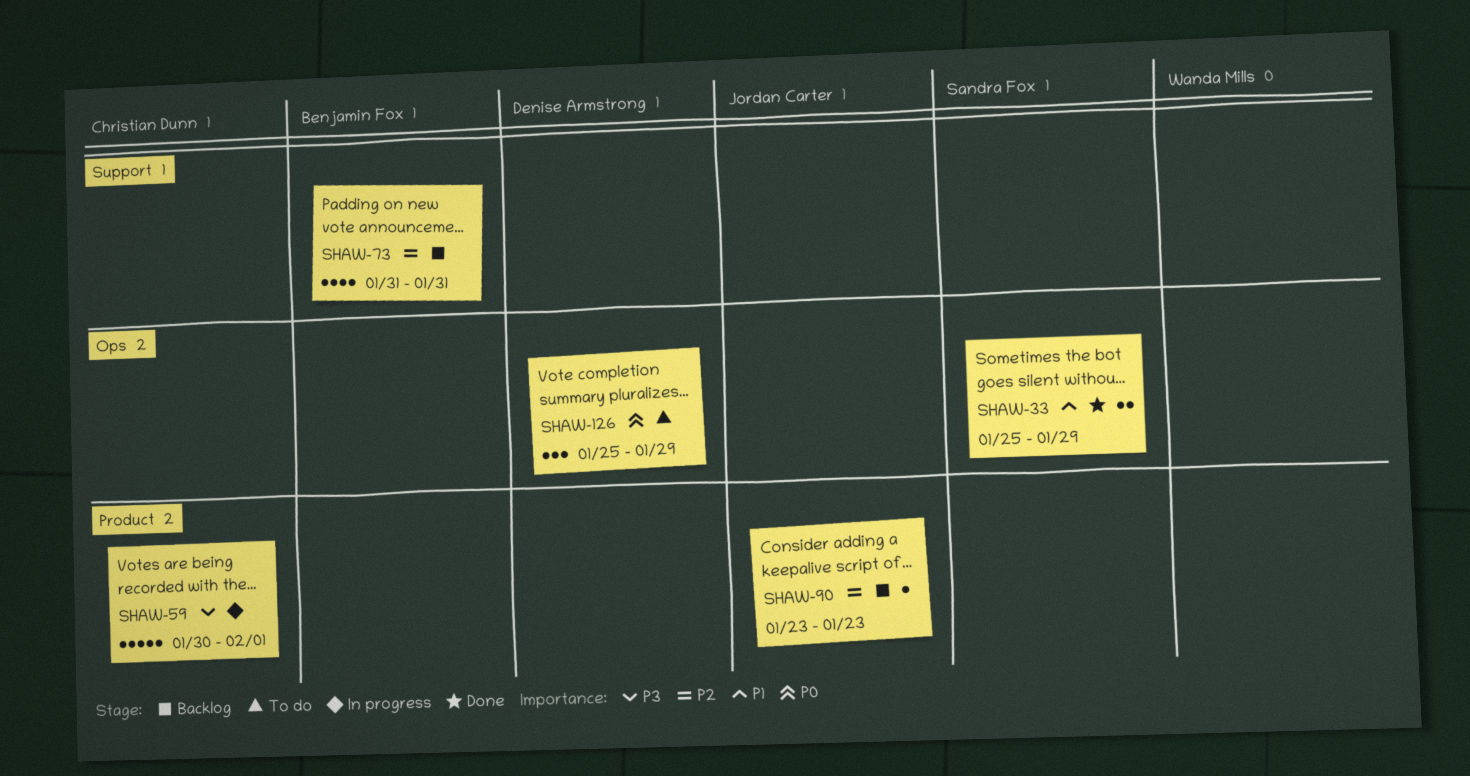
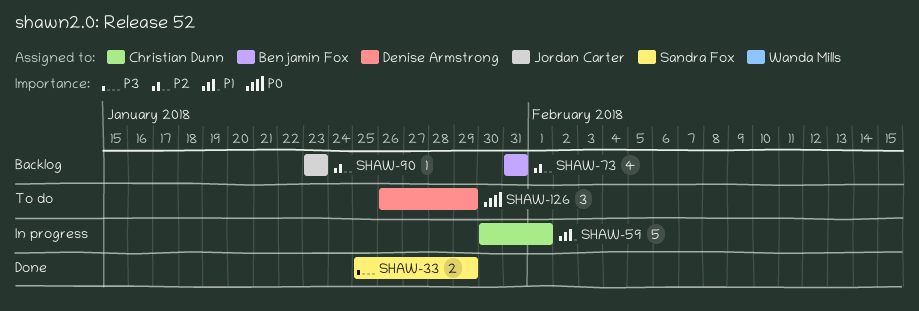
SHAW-33, priority: P1 -> P3
SHAW-59, priority: P3 -> P1
SHAW-126, start: Jan 25 -> Jan 26

